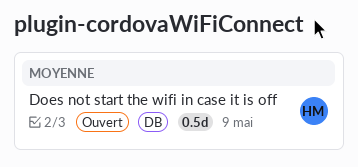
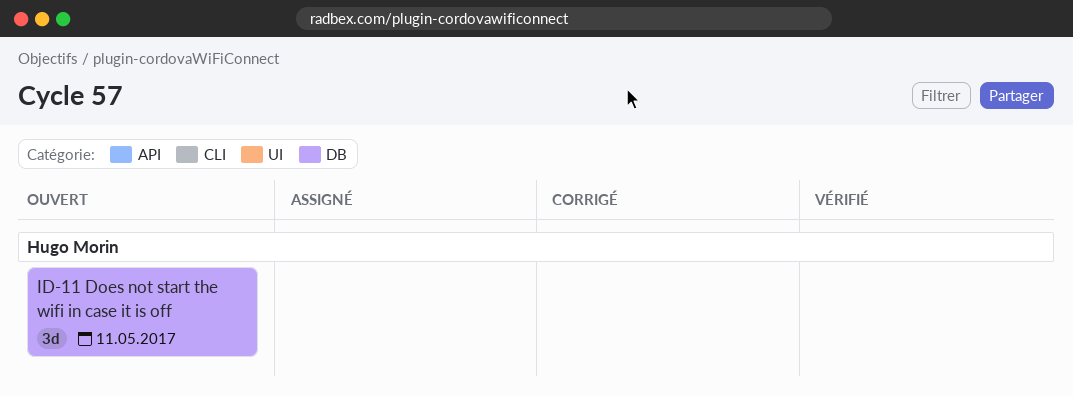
Does not start the wifi in case it is off, estimate: 0.5d -> 3d
Does not start the wifi in case it is off, due: May 9 -> May 11

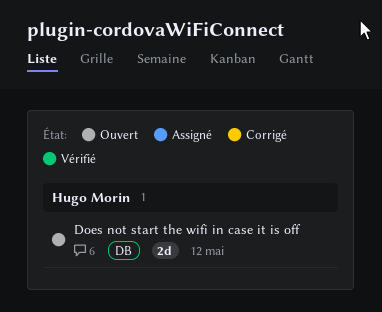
Does not start the wifi in case it is off, estimate: 3d -> 2d
Does not start the wifi in case it is off, due: May 11 -> May 12

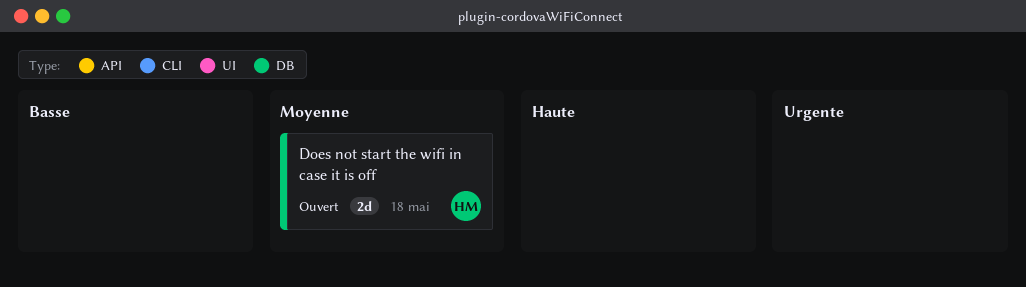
Does not start the wifi in case it is off, due: May 12 -> May 18

